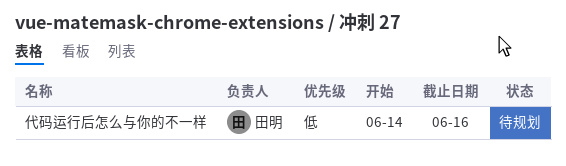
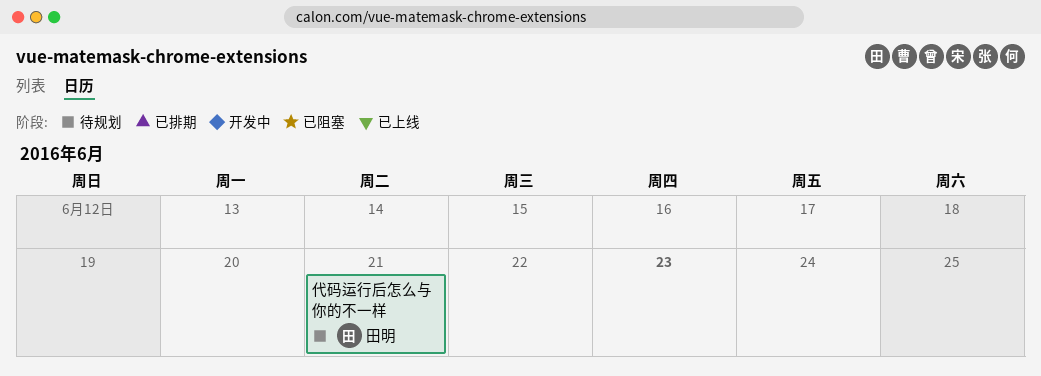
代码运行后怎么与你的不一样, due: Jun 16 -> Jun 21

